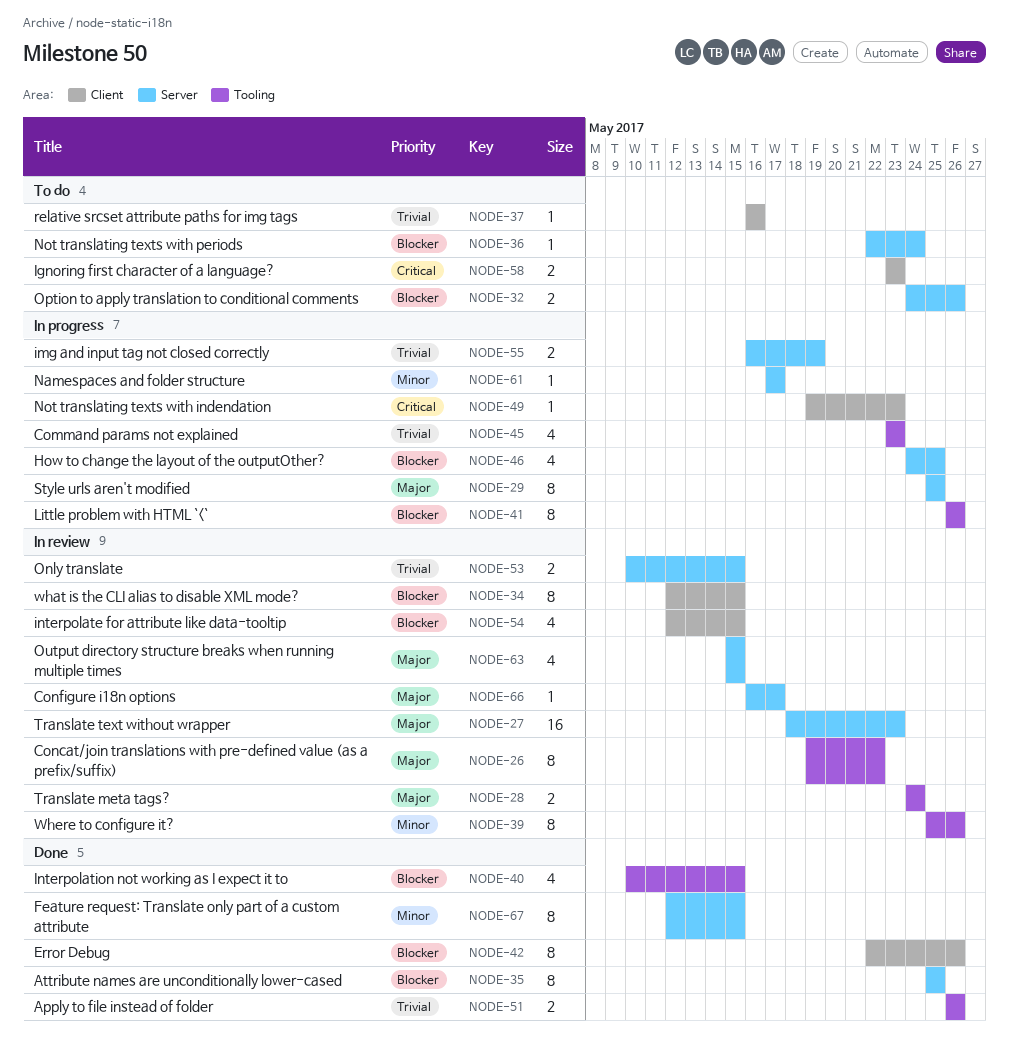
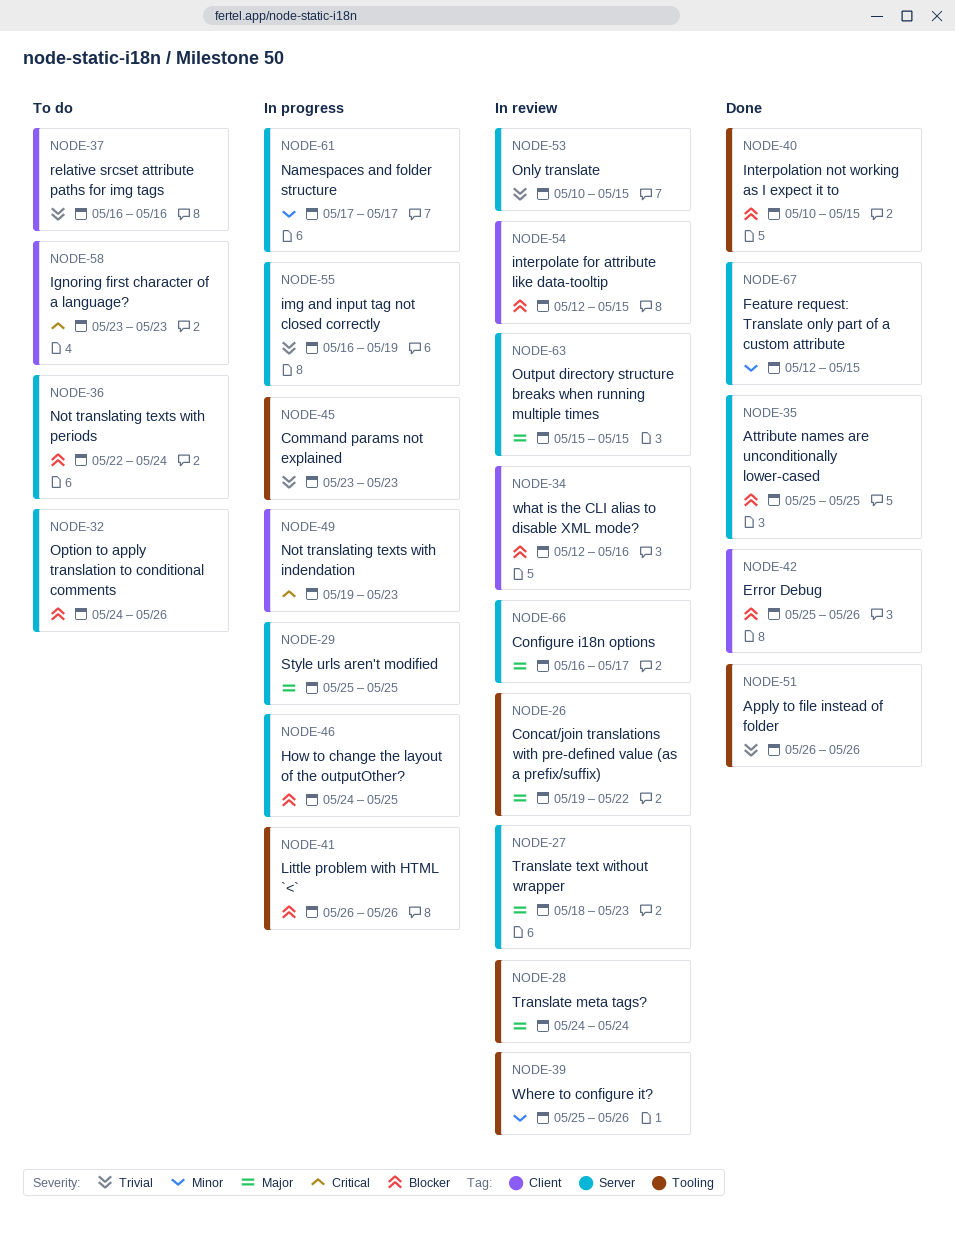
NODE-34, due: May 15 -> May 16
NODE-42, start: May 22 -> May 25

